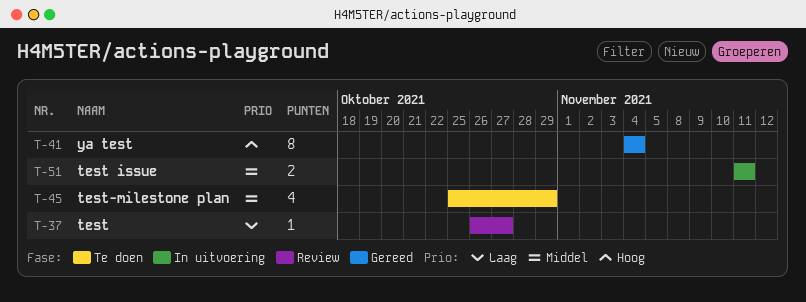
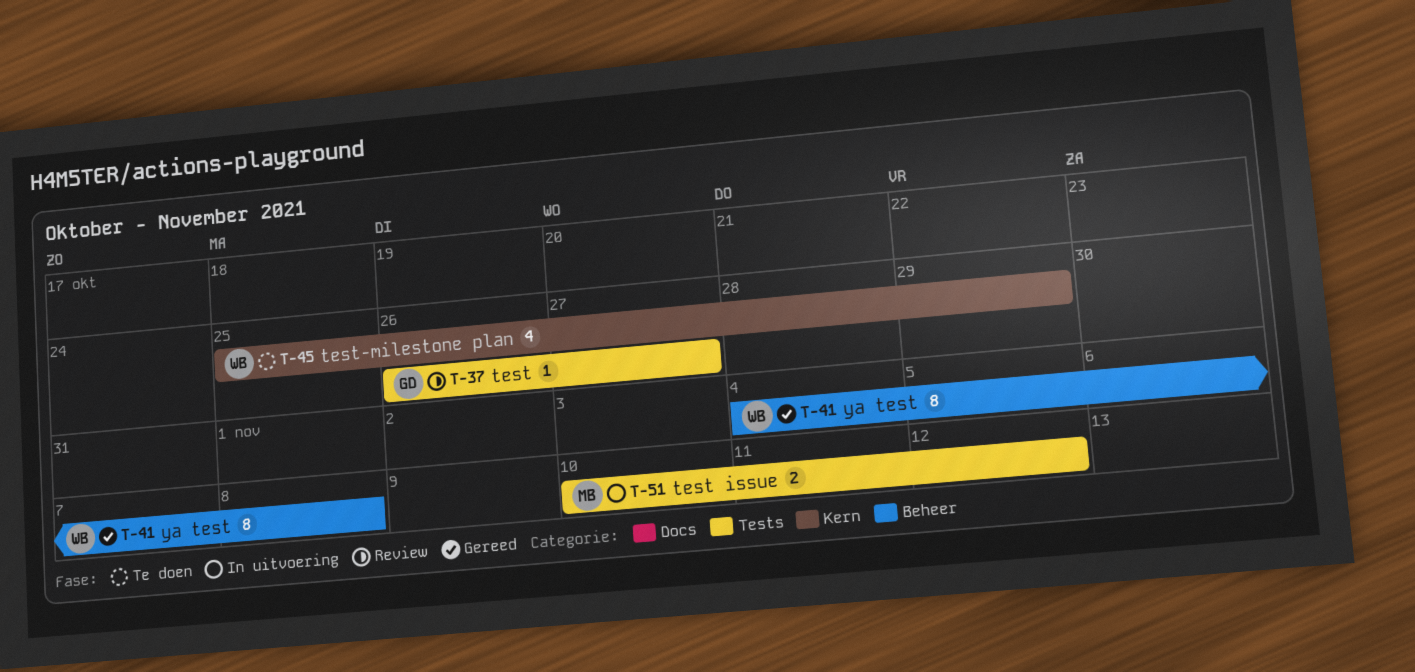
T-41, due: Nov 4 -> Nov 8
T-51, start: Nov 11 -> Nov 10
T-51, due: Nov 11 -> Nov 12

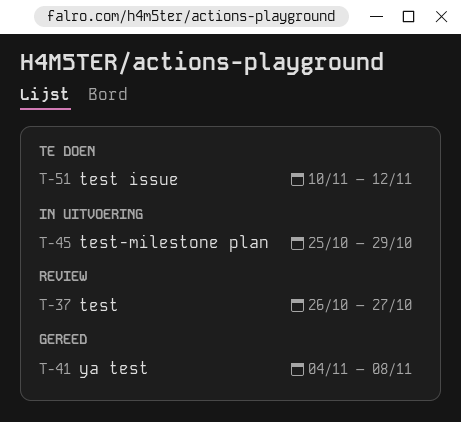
T-45, status: Te doen -> In uitvoering
T-51, status: In uitvoering -> Te doen

